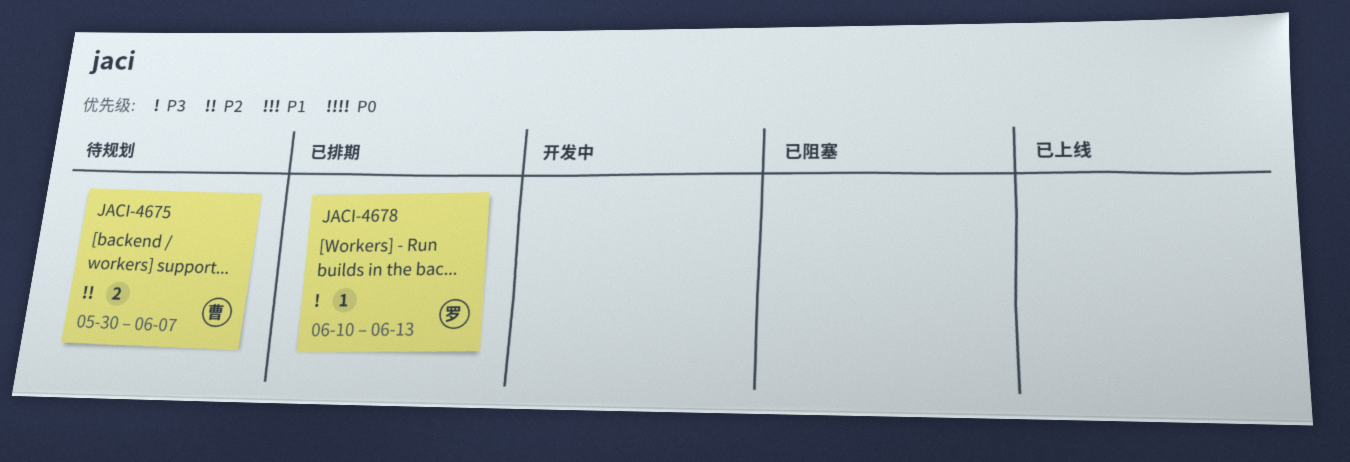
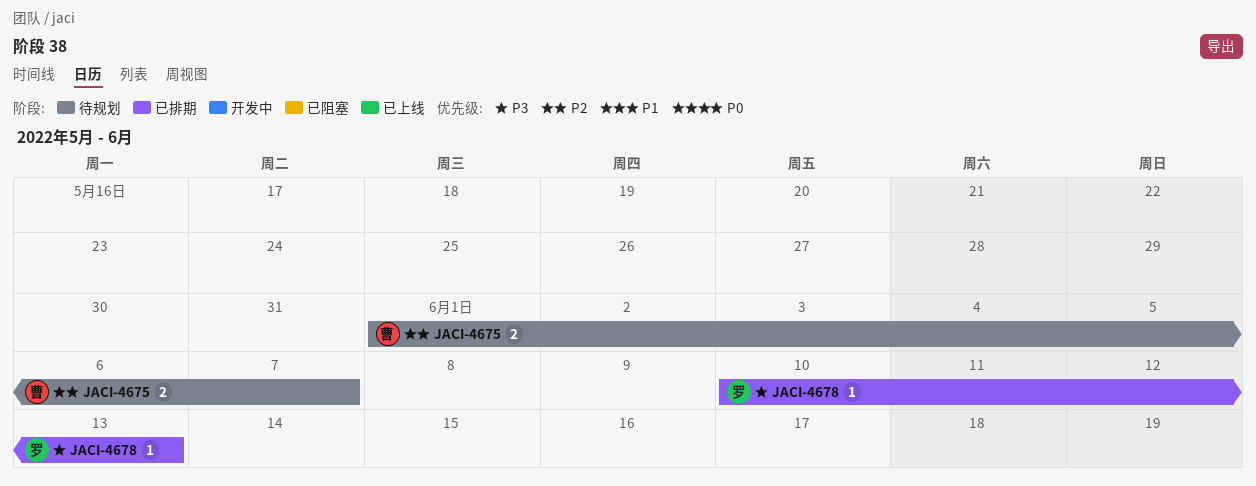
JACI-4675, start: May 30 -> Jun 1

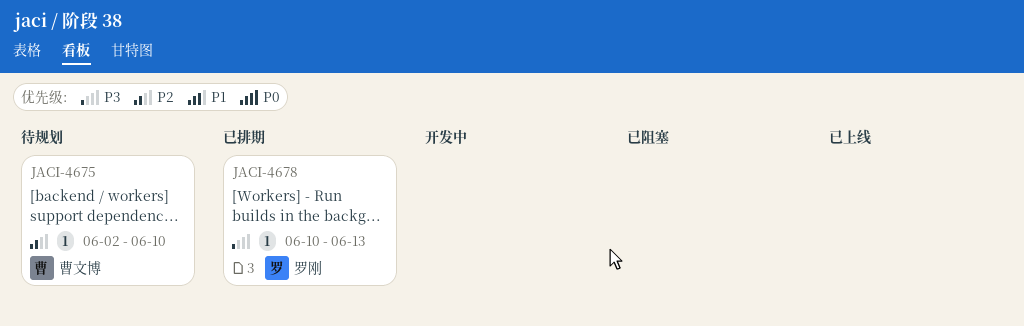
JACI-4675, estimate: 2 -> 1
JACI-4675, start: Jun 1 -> Jun 2
JACI-4675, due: Jun 7 -> Jun 10

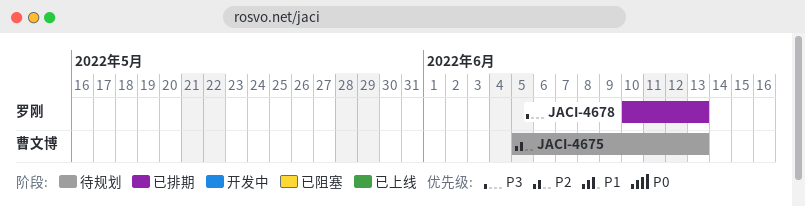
JACI-4675, start: Jun 2 -> Jun 5
JACI-4675, due: Jun 10 -> Jun 13

